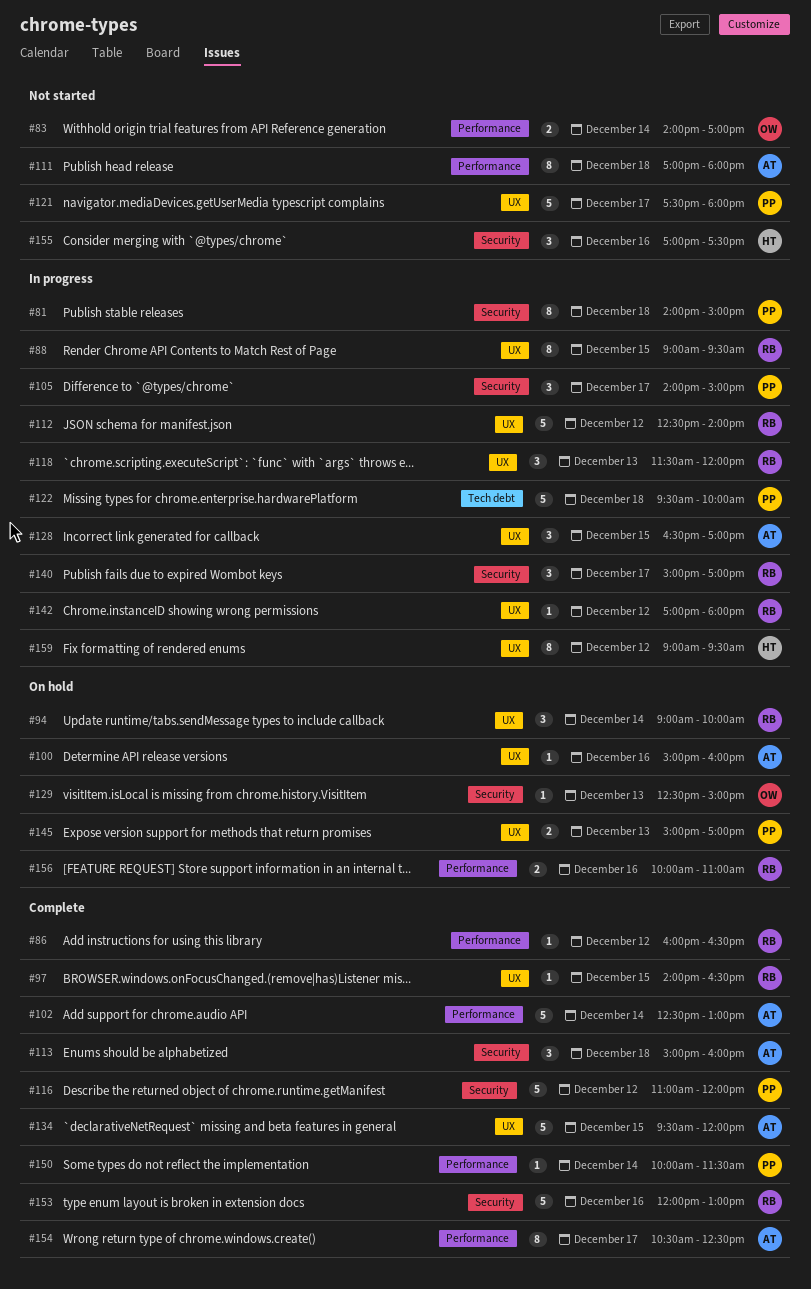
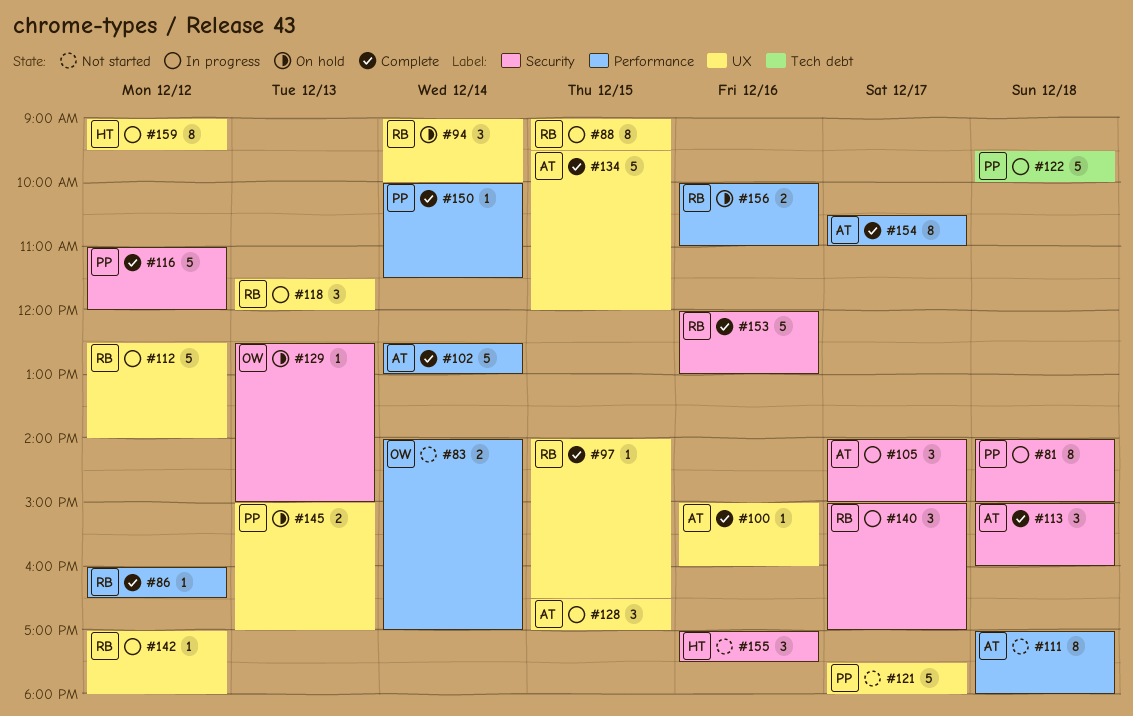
#100, status: On hold -> Complete
#105, owner: PP -> AT
#154, ends: 12:30 -> 11:00

